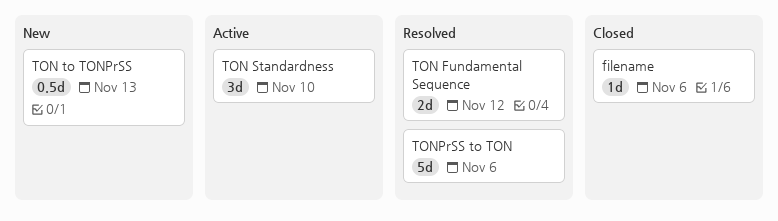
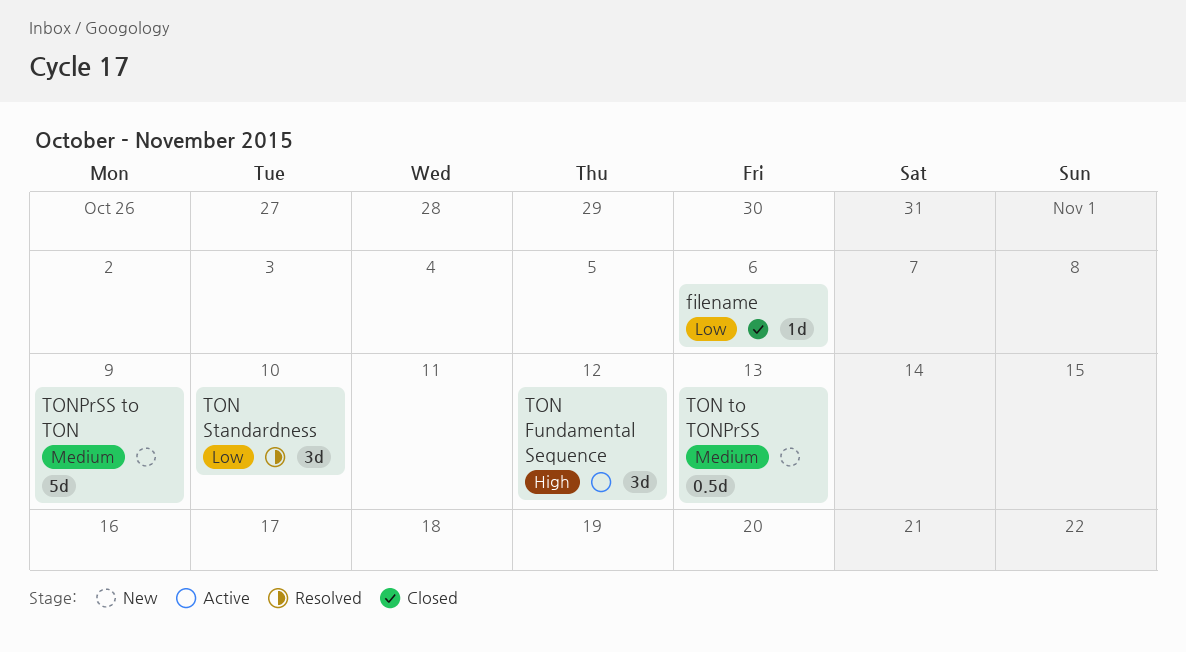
TON Fundamental Sequence, status: Resolved -> Active
TON Fundamental Sequence, estimate: 2d -> 3d
TON Standardness, status: Active -> Resolved
TONPrSS to TON, status: Resolved -> New
TONPrSS to TON, due: Nov 6 -> Nov 9

